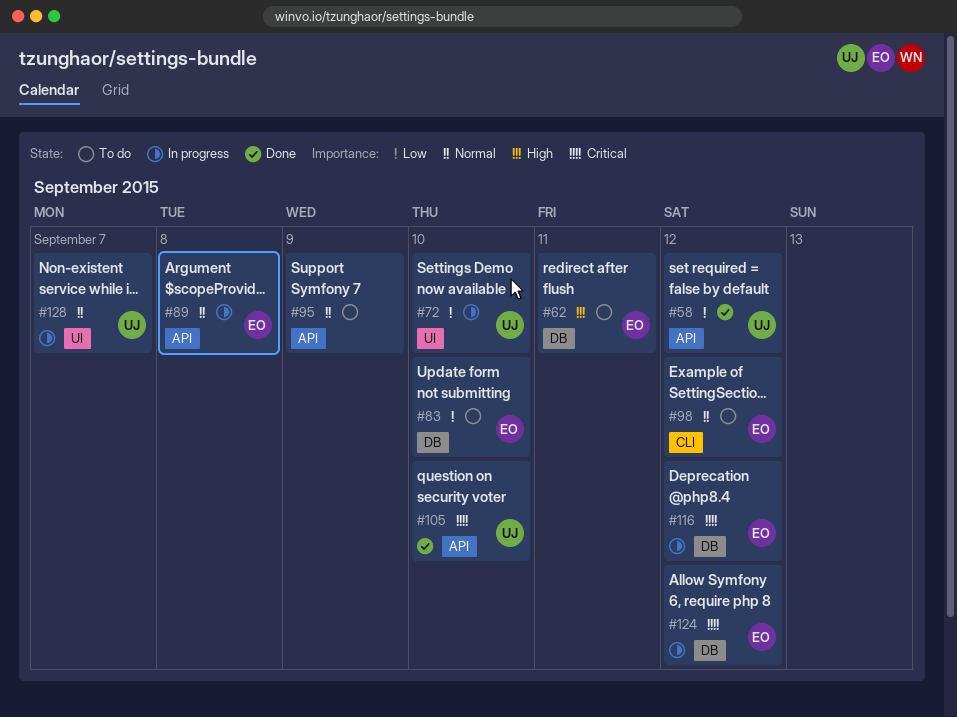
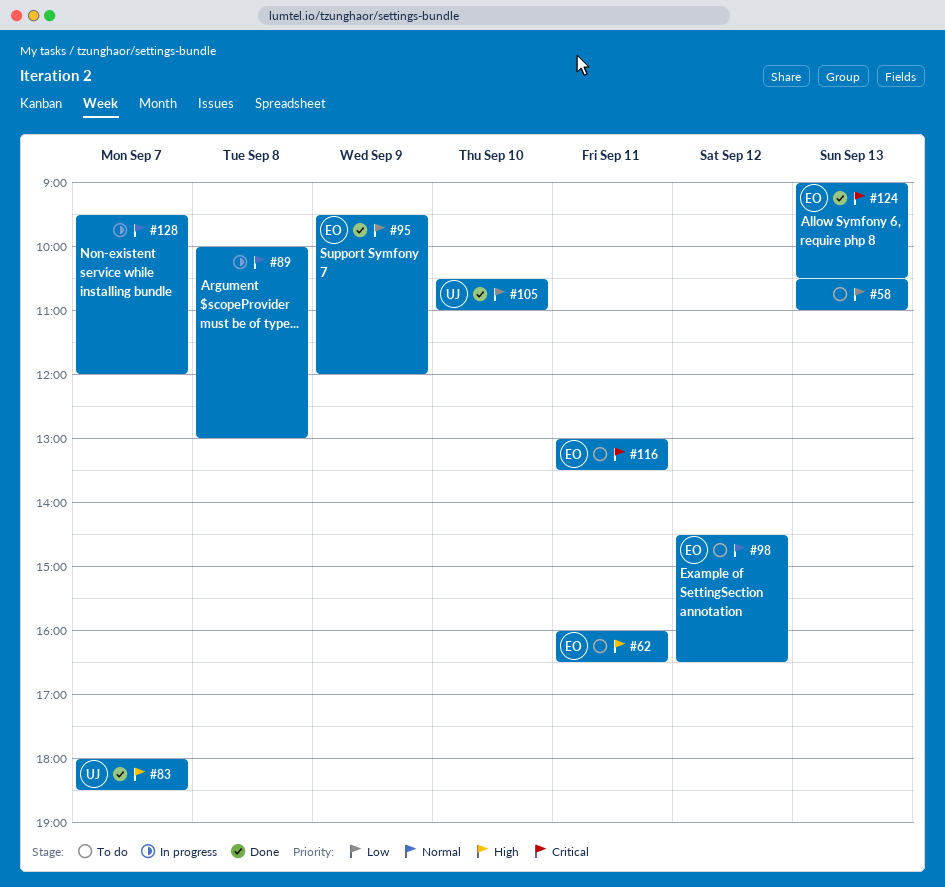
#58, status: Done -> To do
#58, owner: UJ -> none
#58, day: Sep 12 -> Sep 13
#72: present -> none
#83, status: To do -> Done
#83, owner: EO -> UJ
#83, priority: Low -> High
#83, day: Sep 10 -> Sep 7
#89, owner: EO -> none
#95, status: To do -> Done
#95, owner: none -> EO
#95, priority: Normal -> Low
#105, priority: Critical -> Low
#116, status: In progress -> To do
#116, day: Sep 12 -> Sep 11
#124, status: In progress -> Done
#124, day: Sep 12 -> Sep 13
#128, owner: UJ -> none

